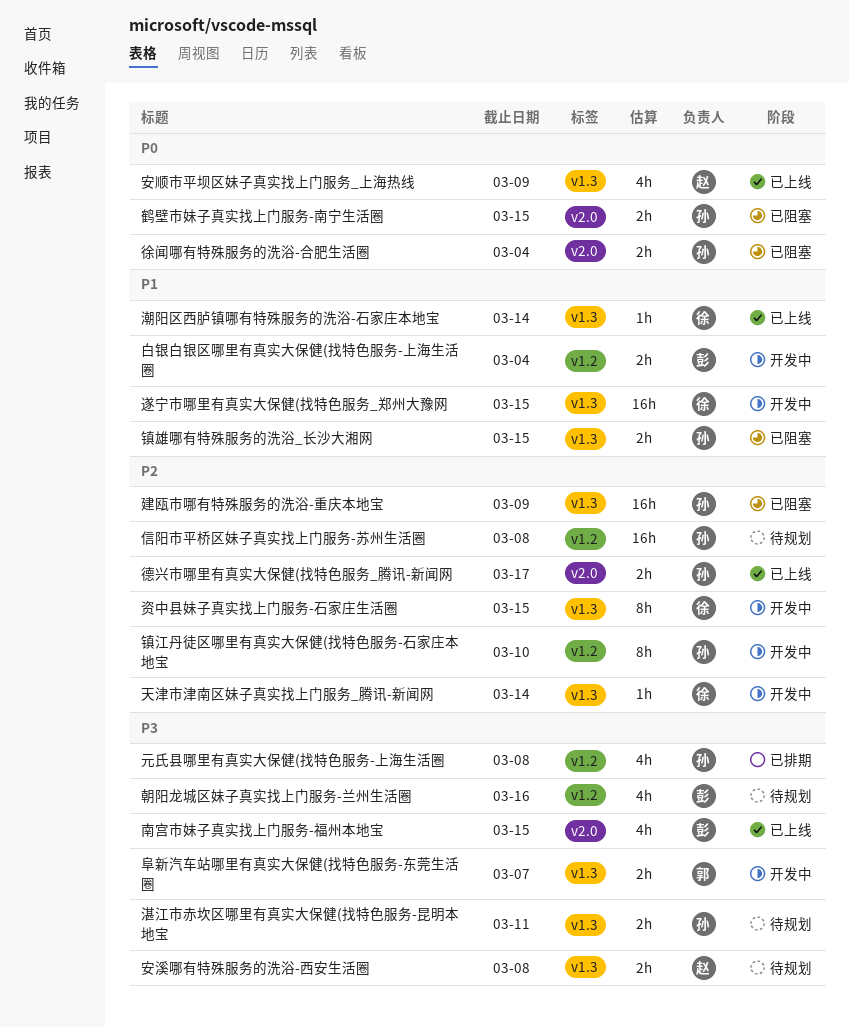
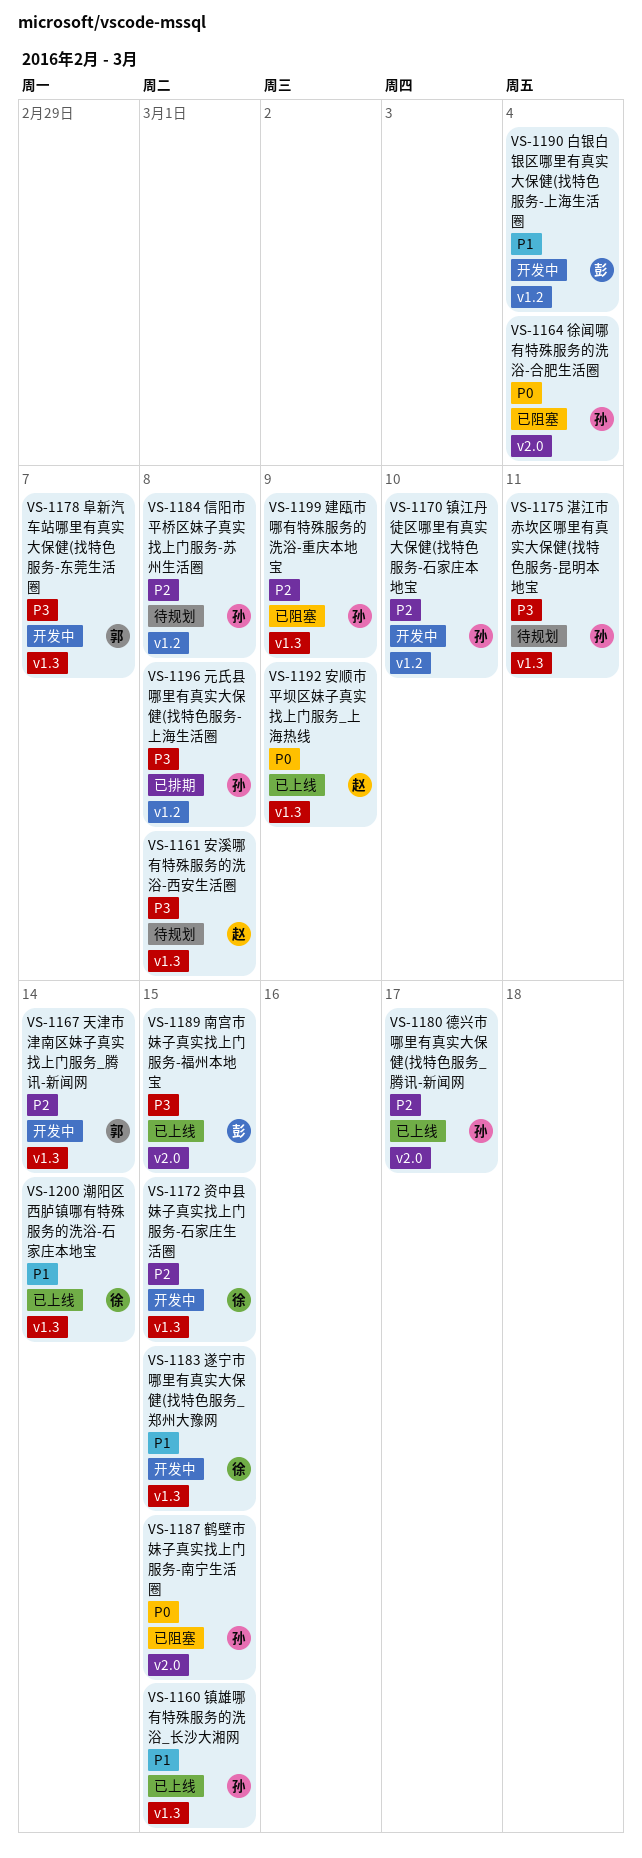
天津市津南区妹子真实找上门服务_腾讯-新闻网, owner: 徐 -> 郭
朝阳龙城区妹子真实找上门服务-兰州生活圈: present -> none
镇雄哪有特殊服务的洗浴_长沙大湘网, status: 已阻塞 -> 已上线

